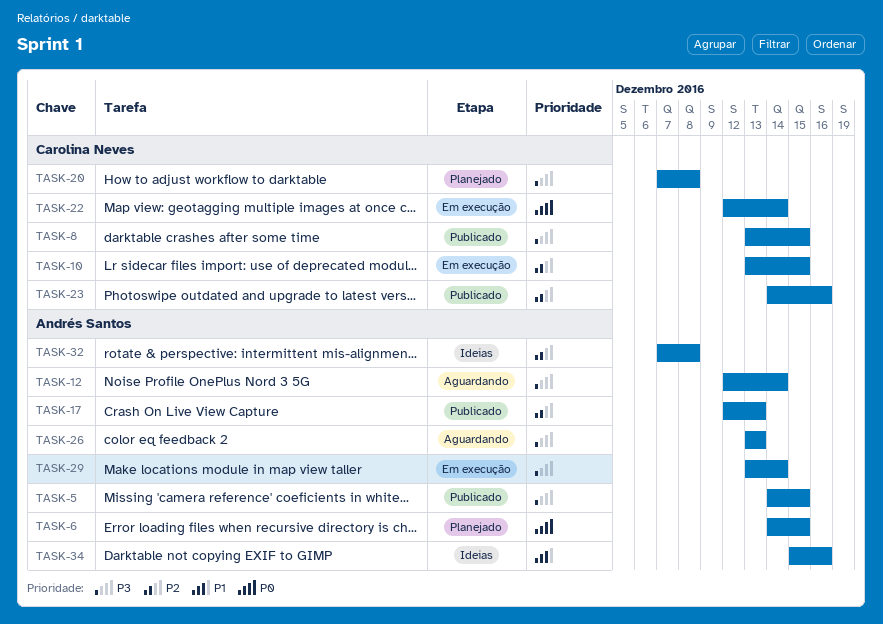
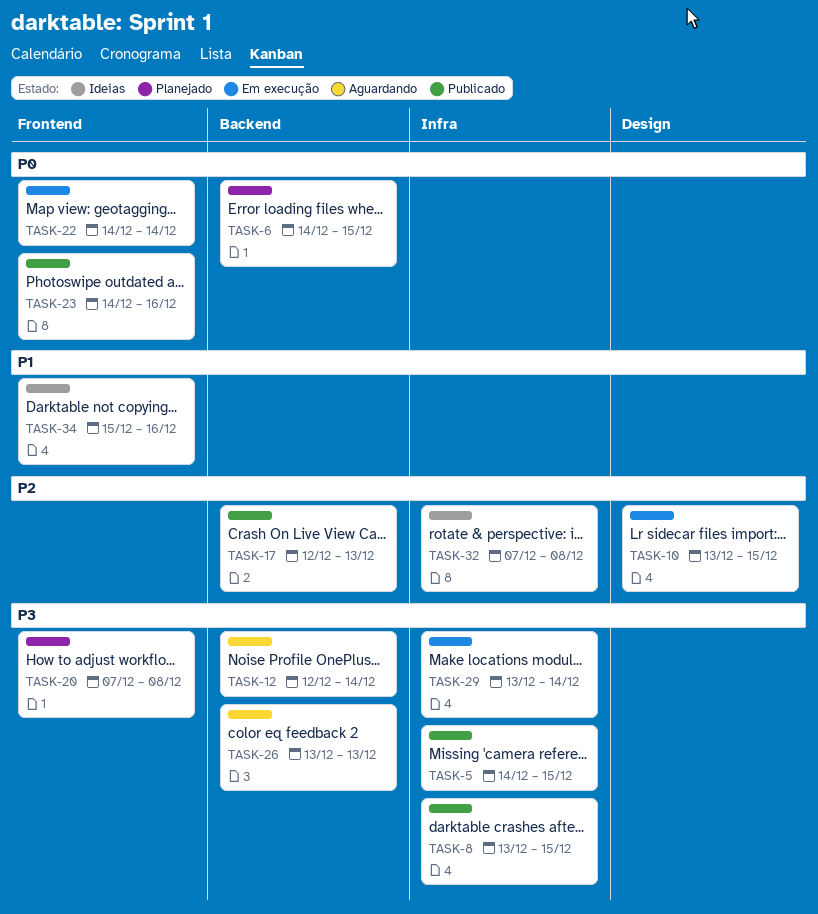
TASK-22, start: Dec 12 -> Dec 14
TASK-23, priority: P2 -> P0

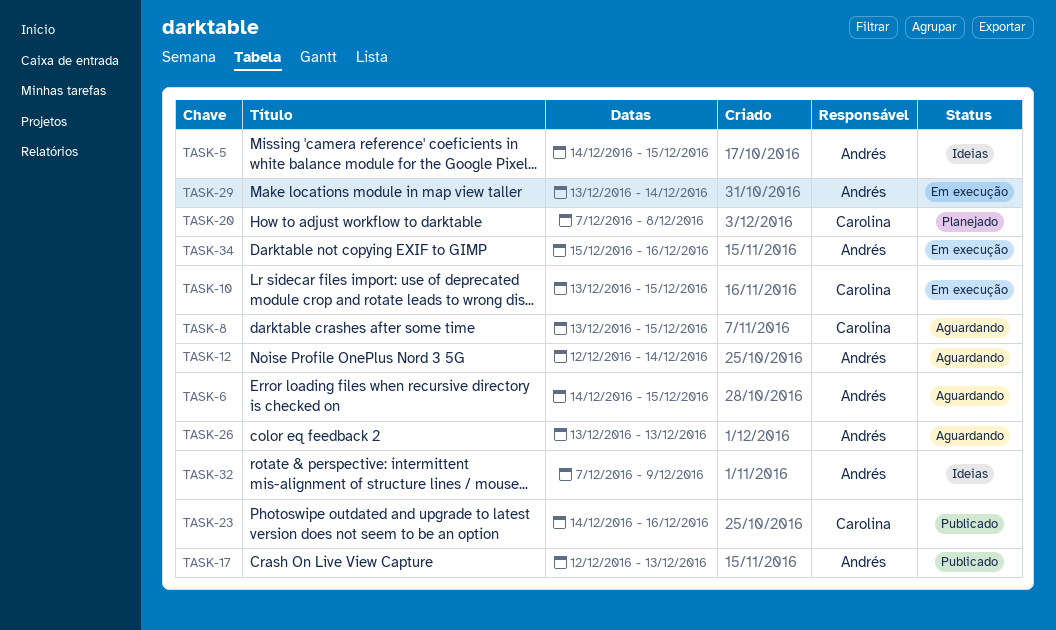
TASK-5, status: Publicado -> Ideias
TASK-6, status: Planejado -> Aguardando
TASK-8, status: Publicado -> Aguardando
TASK-22: present -> none
TASK-32, due: Dec 8 -> Dec 9
TASK-34, status: Ideias -> Em execução

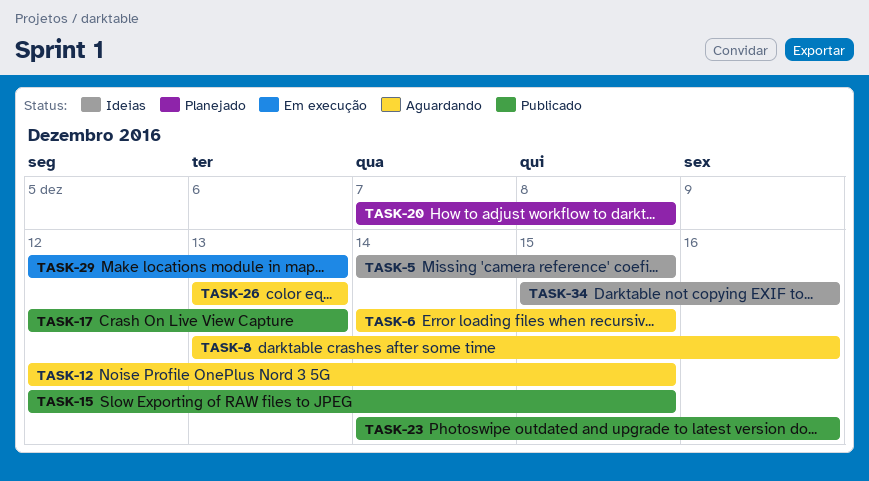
TASK-8, due: Dec 15 -> Dec 16
TASK-10: present -> none
TASK-12, due: Dec 14 -> Dec 15
TASK-15: none -> present
TASK-29, start: Dec 13 -> Dec 12
TASK-29, due: Dec 14 -> Dec 13
TASK-32: present -> none
TASK-34, status: Em execução -> Ideias

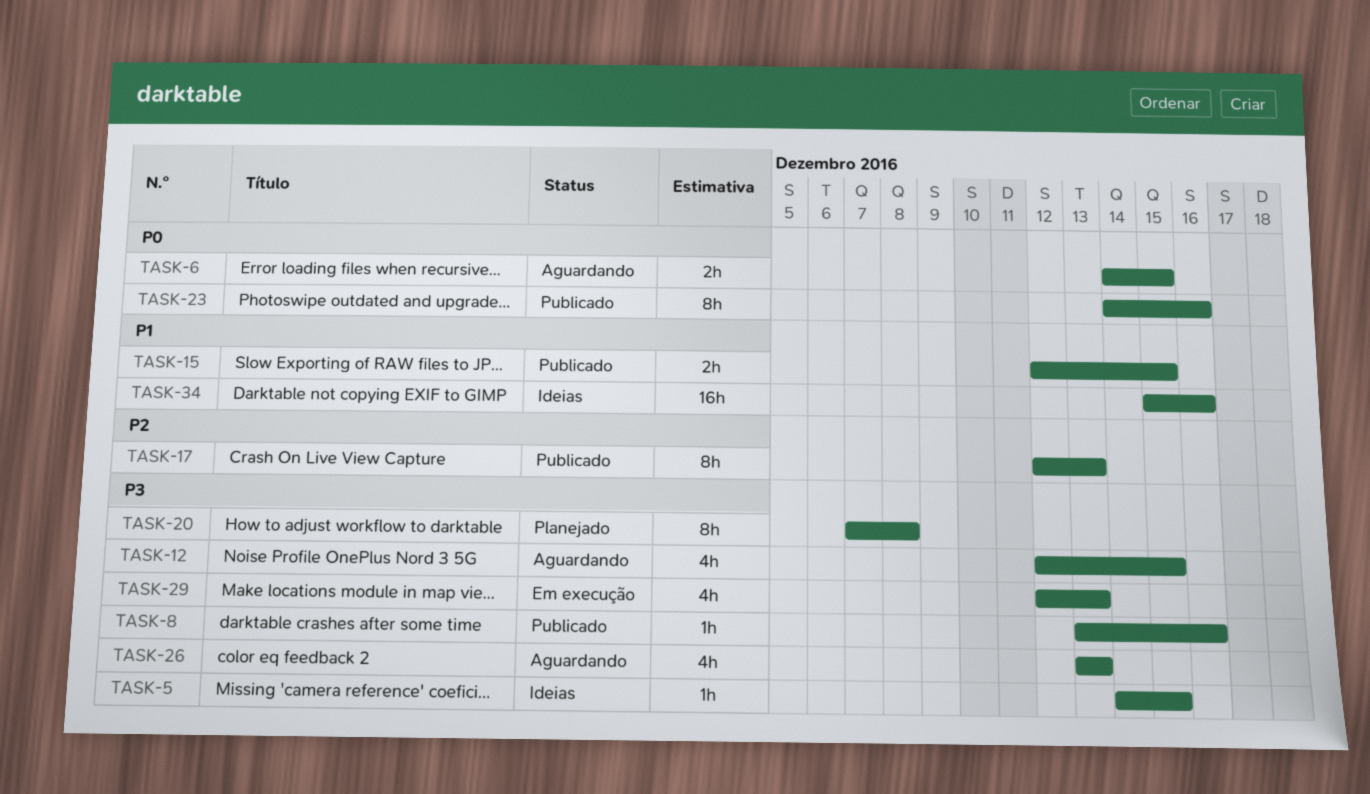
TASK-8, status: Aguardando -> Publicado

